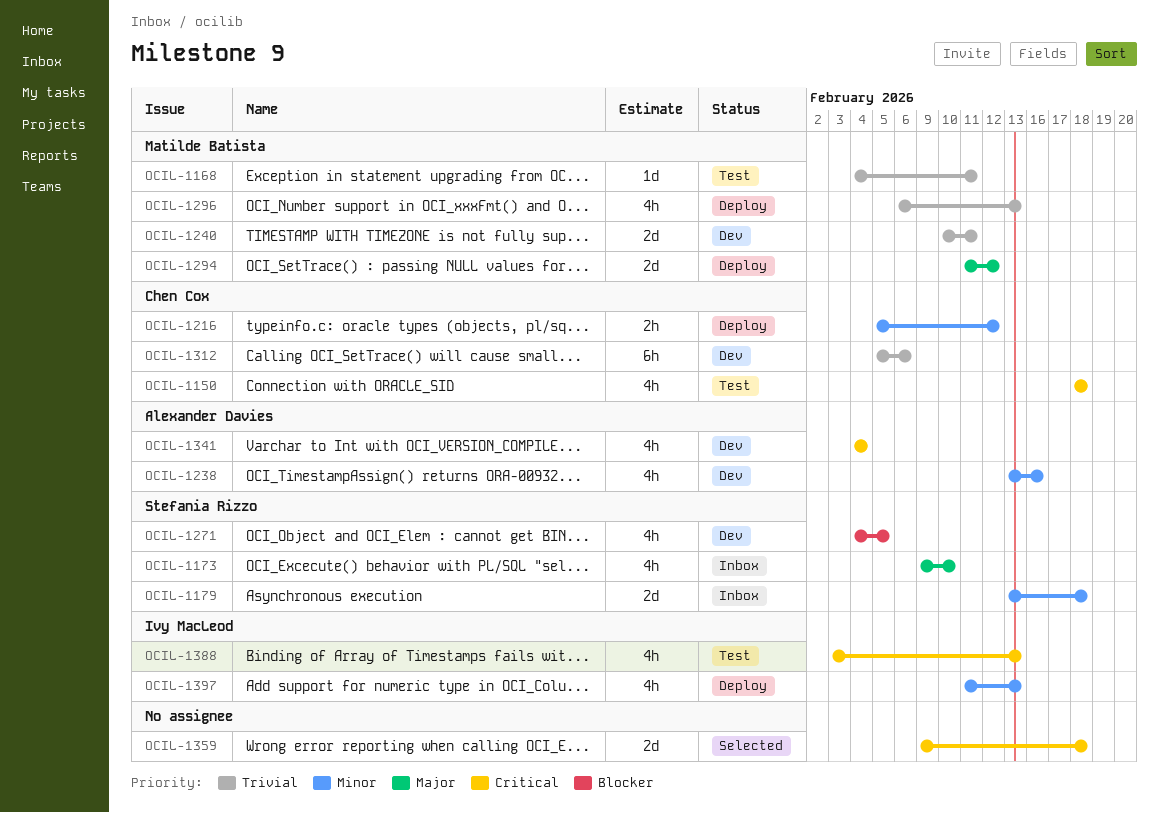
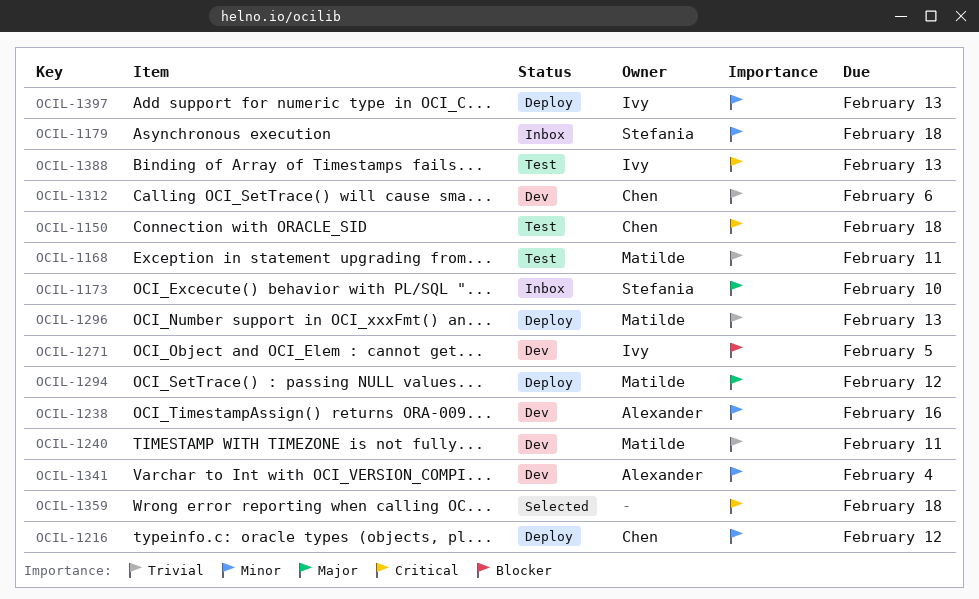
OCIL-1271, owner: Stefania Rizzo -> Ivy MacLeod
OCIL-1341, priority: Critical -> Minor

